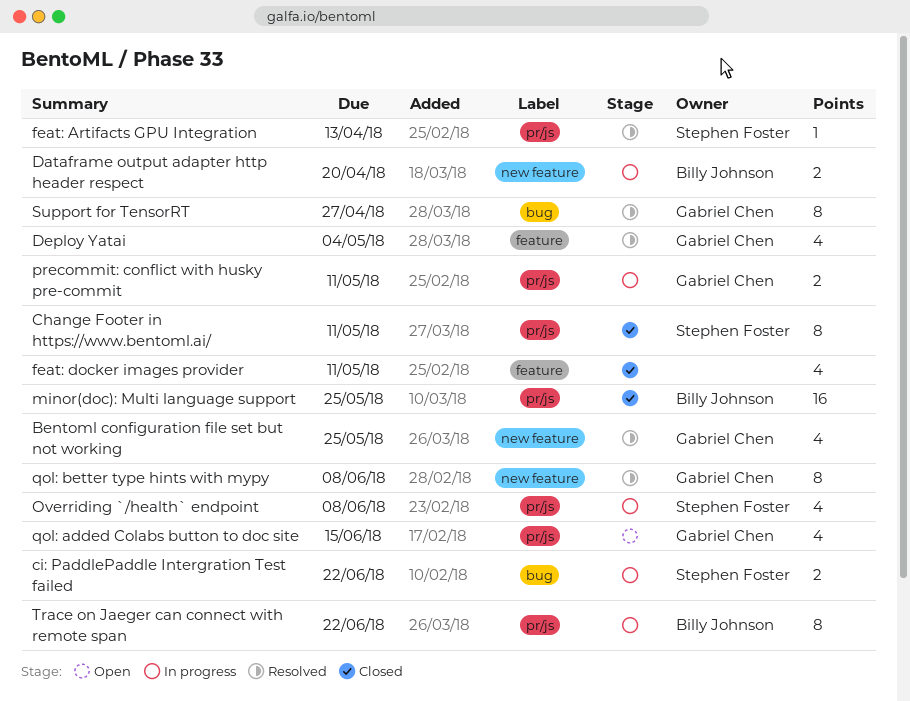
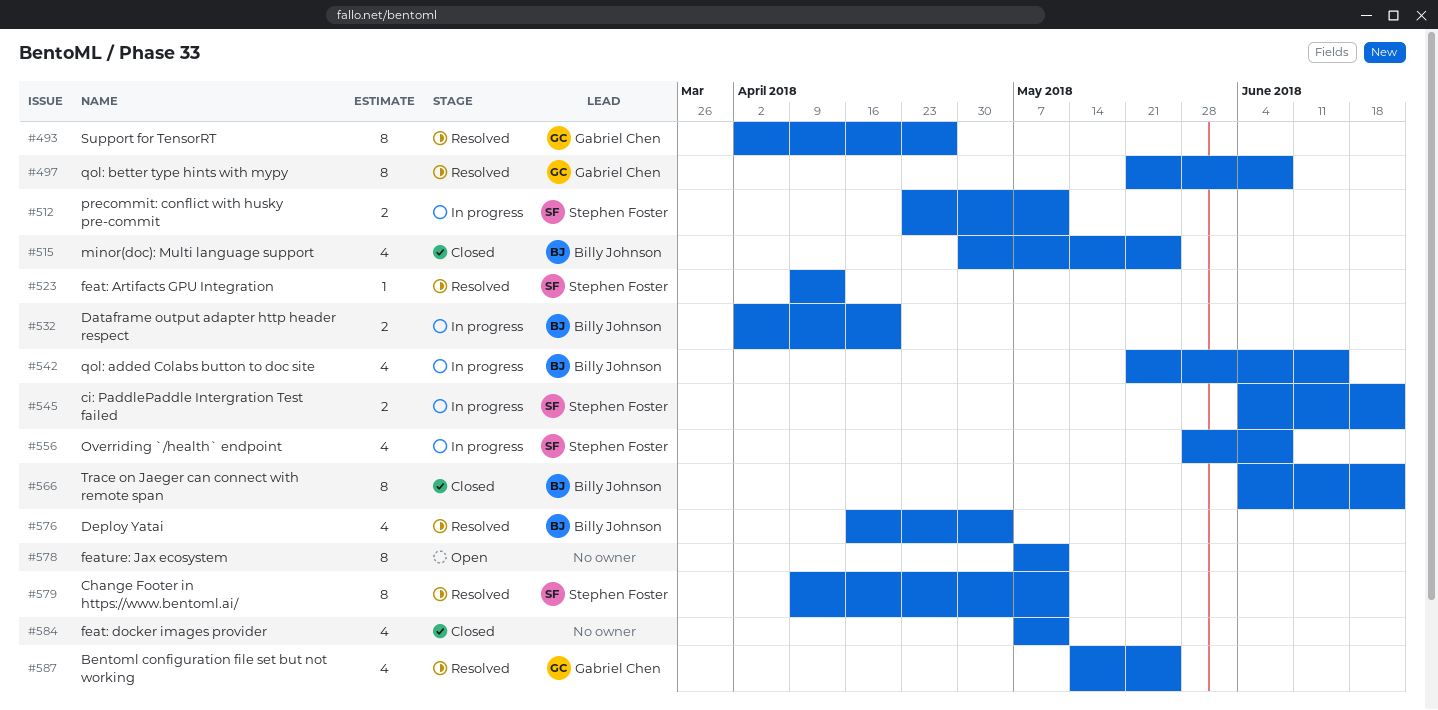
Change Footer in https://www.bentoml.ai/, status: Closed -> Resolved
Deploy Yatai, owner: Gabriel Chen -> Billy Johnson
feature: Jax ecosystem: none -> present
minor(doc): Multi language support, estimate: 16 -> 4
precommit: conflict with husky pre-commit, owner: Gabriel Chen -> Stephen Foster
qol: added Colabs button to doc site, status: Open -> In progress
qol: added Colabs button to doc site, owner: Gabriel Chen -> Billy Johnson
Trace on Jaeger can connect with remote span, status: In progress -> Closed

